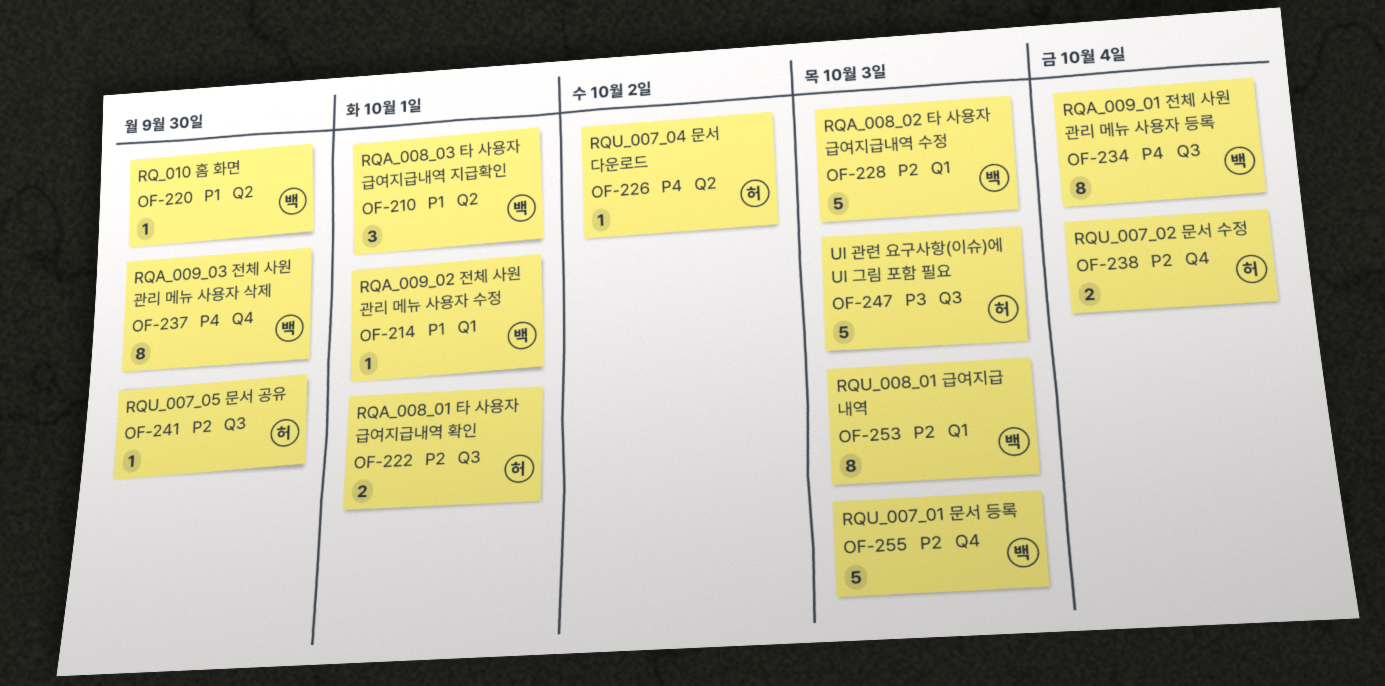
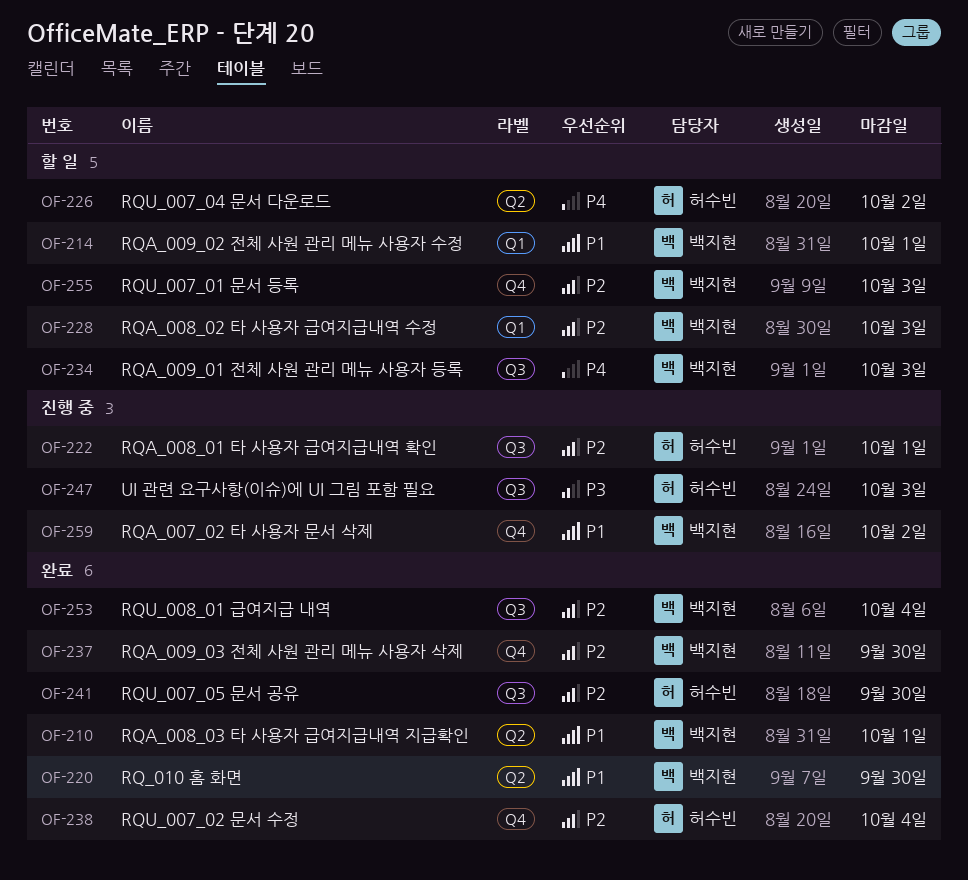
OF-234, due: Oct 4 -> Oct 3
OF-237, priority: P4 -> P2
OF-253, label: Q1 -> Q3
OF-253, due: Oct 3 -> Oct 4
OF-259: none -> present

